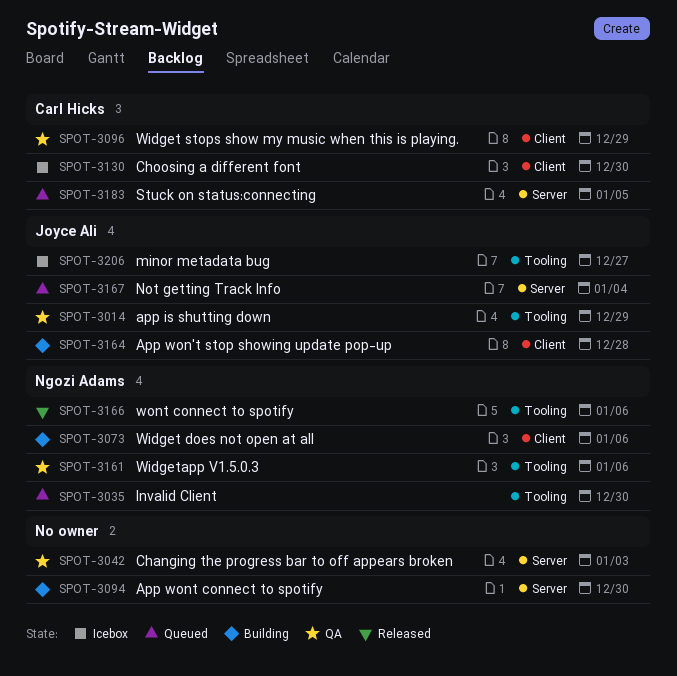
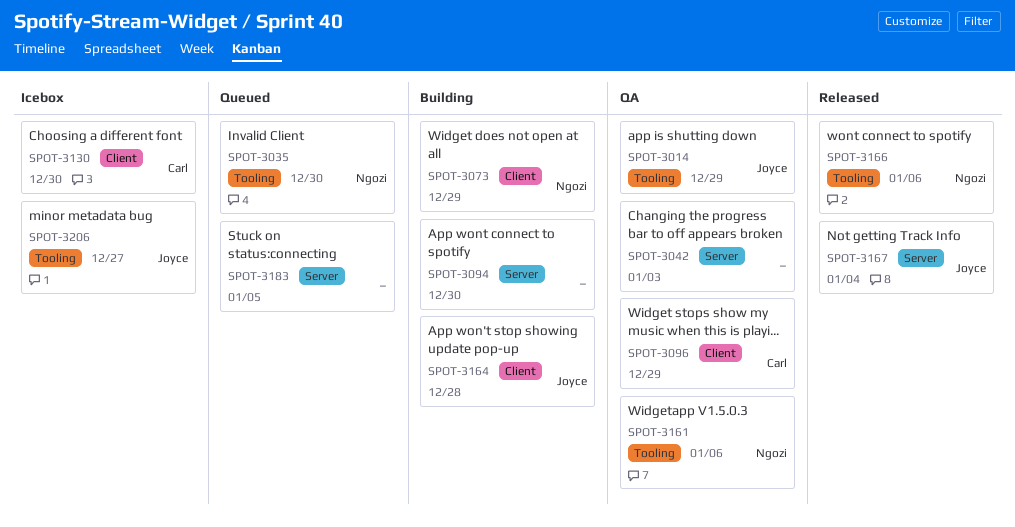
SPOT-3073, due: Jan 6 -> Dec 29
SPOT-3167, status: Queued -> Released
SPOT-3183, owner: Carl Hicks -> none

